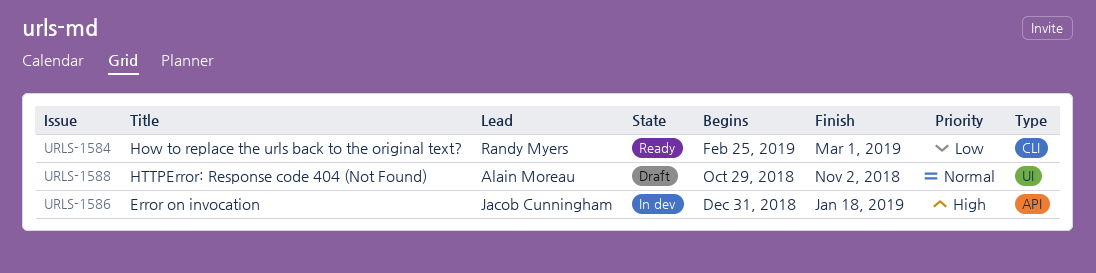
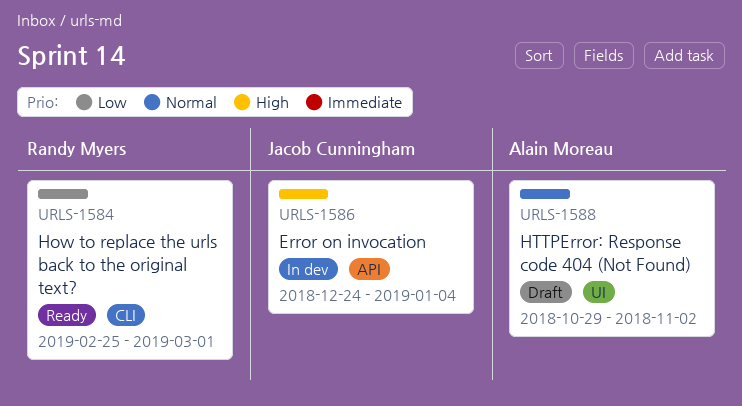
URLS-1586, start: Dec 31 -> Dec 24
URLS-1586, due: Jan 18 -> Jan 4

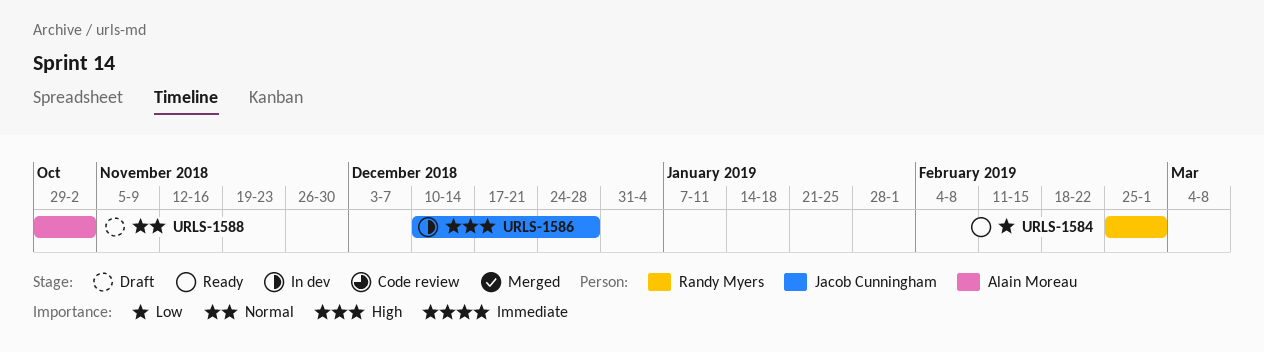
URLS-1586, start: Dec 24 -> Dec 10
URLS-1586, due: Jan 4 -> Dec 28

